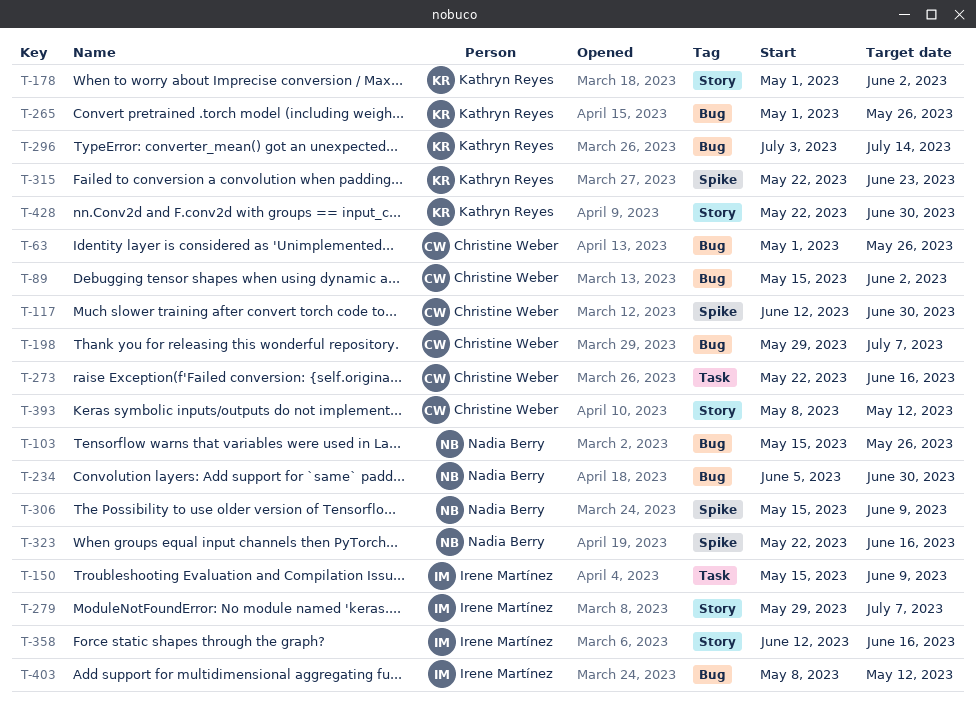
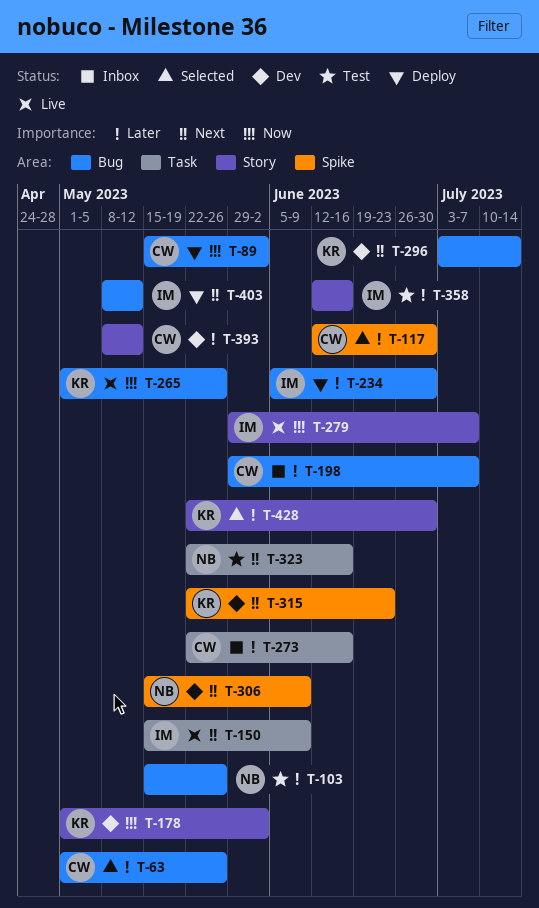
T-234, owner: Nadia Berry -> Irene Martínez
T-323, label: Spike -> Task

